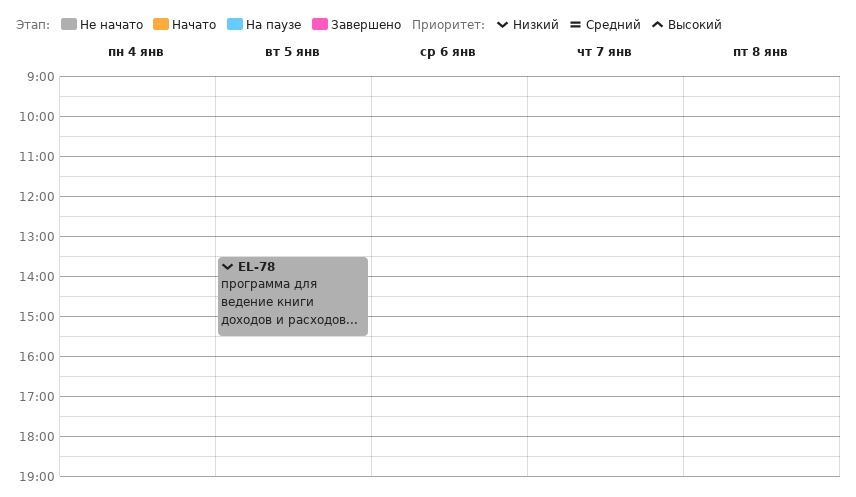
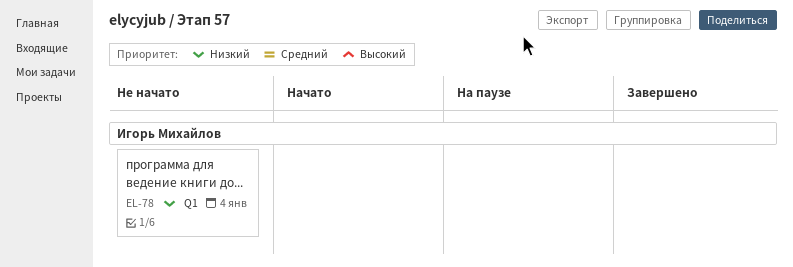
EL-78, day: Jan 5 -> Jan 4

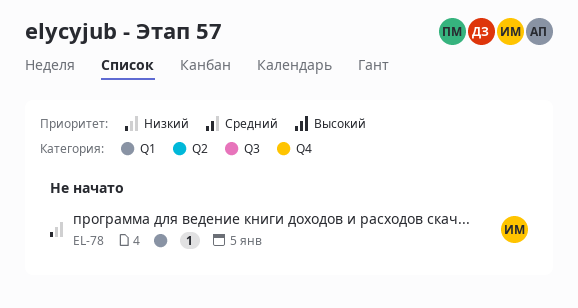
EL-78, day: Jan 4 -> Jan 5

